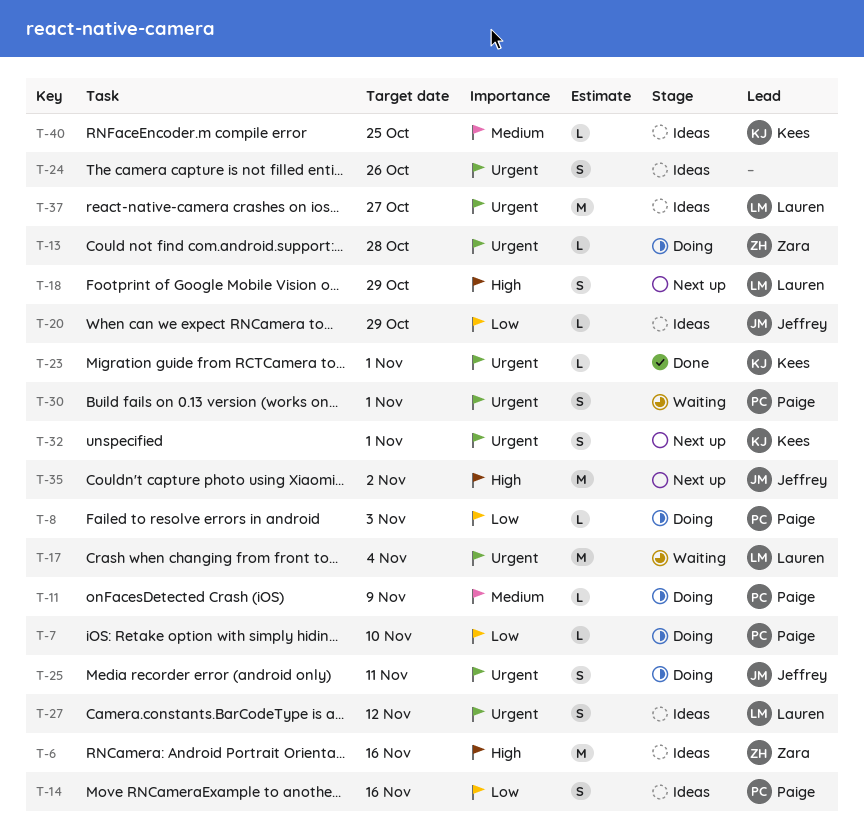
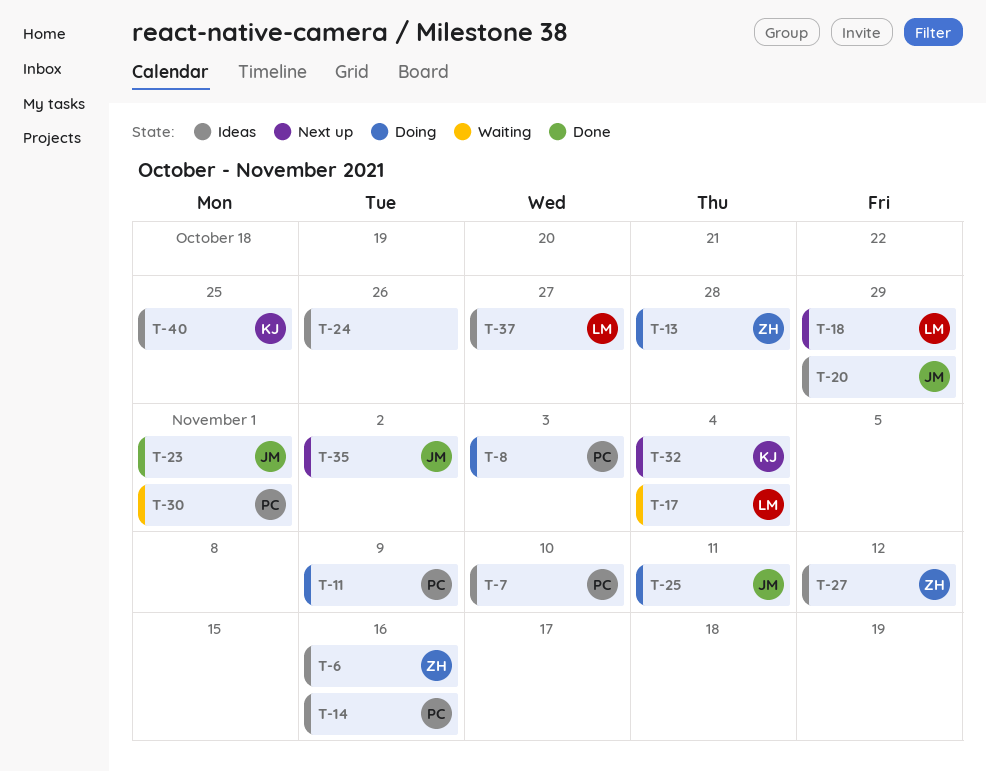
T-7, status: Doing -> Ideas
T-23, owner: Kees -> Jeffrey
T-27, owner: Lauren -> Zara
T-32, due: Nov 1 -> Nov 4

